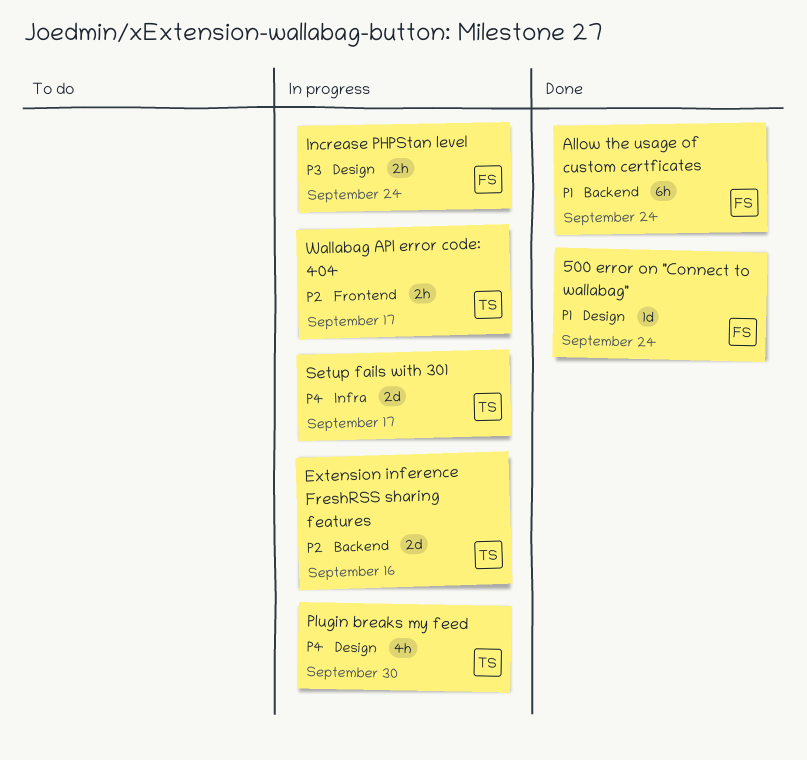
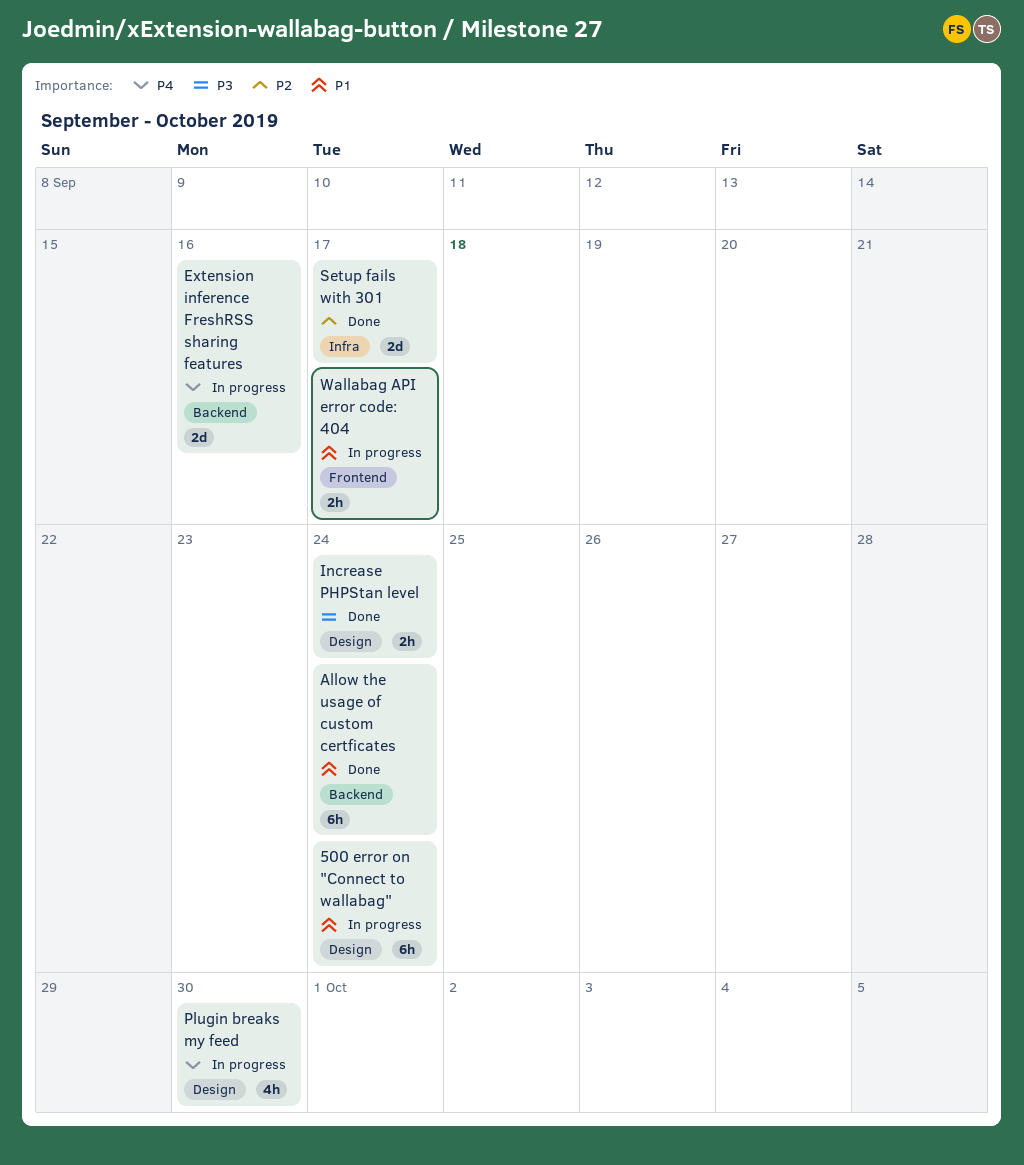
500 error on "Connect to wallabag", status: Done -> In progress
500 error on "Connect to wallabag", estimate: 1d -> 6h
Extension inference FreshRSS sharing features, priority: P2 -> P4
Increase PHPStan level, status: In progress -> Done
Setup fails with 301, status: In progress -> Done
Setup fails with 301, priority: P4 -> P2
Wallabag API error code: 404, priority: P2 -> P1

